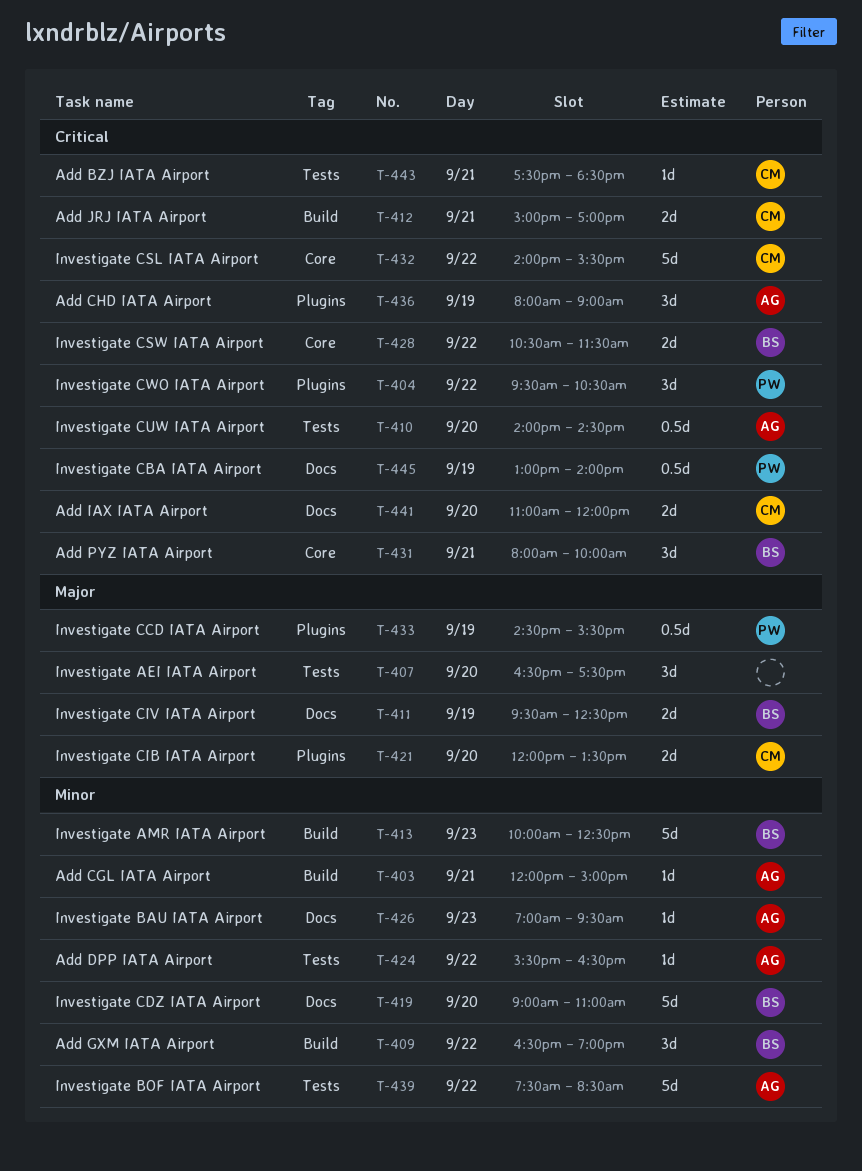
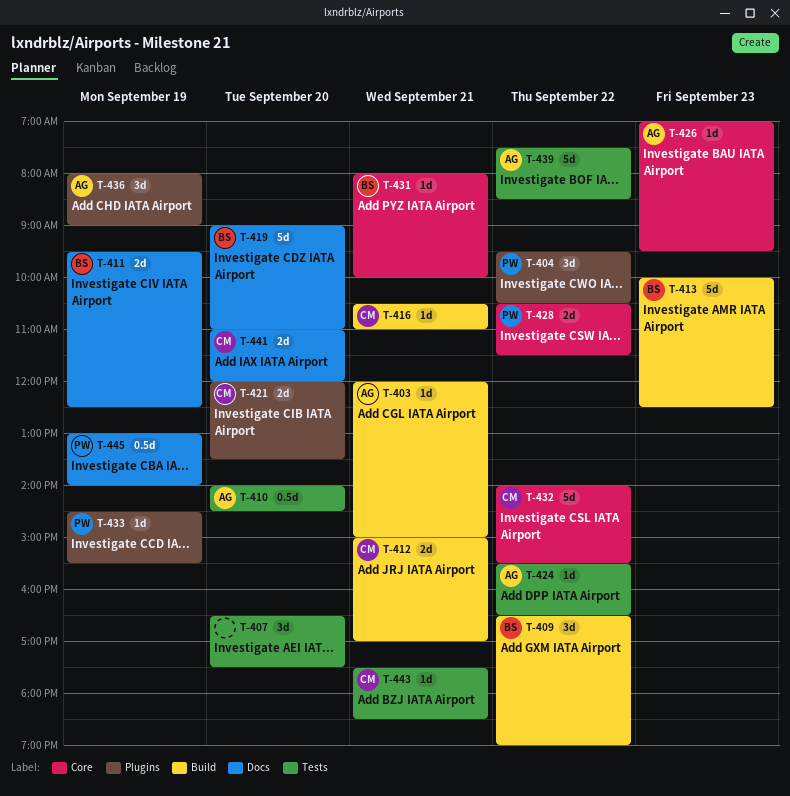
T-416: none -> present
T-426, label: Docs -> Core
T-428, owner: BS -> PW
T-431, estimate: 3d -> 1d
T-433, estimate: 0.5d -> 1d

